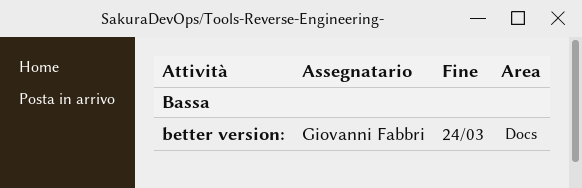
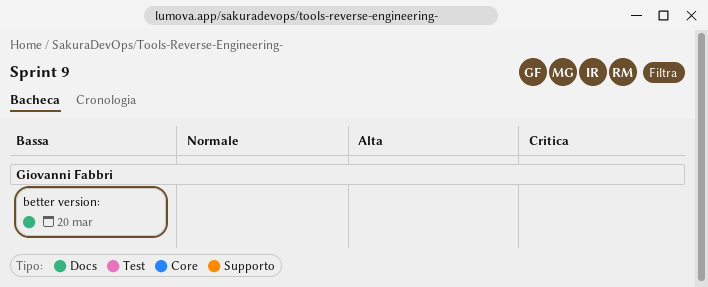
better version:, due: Mar 24 -> Mar 20

